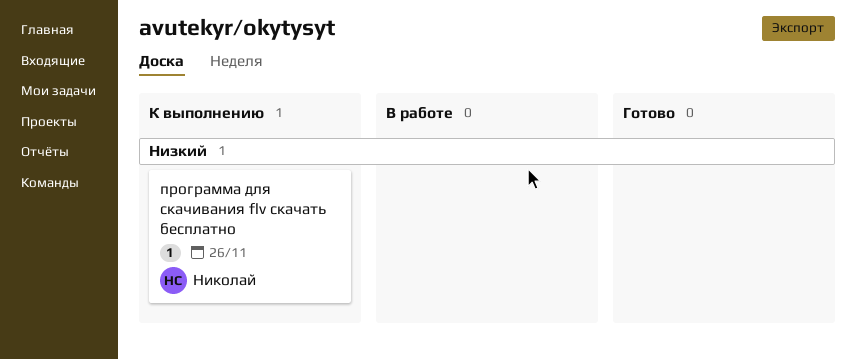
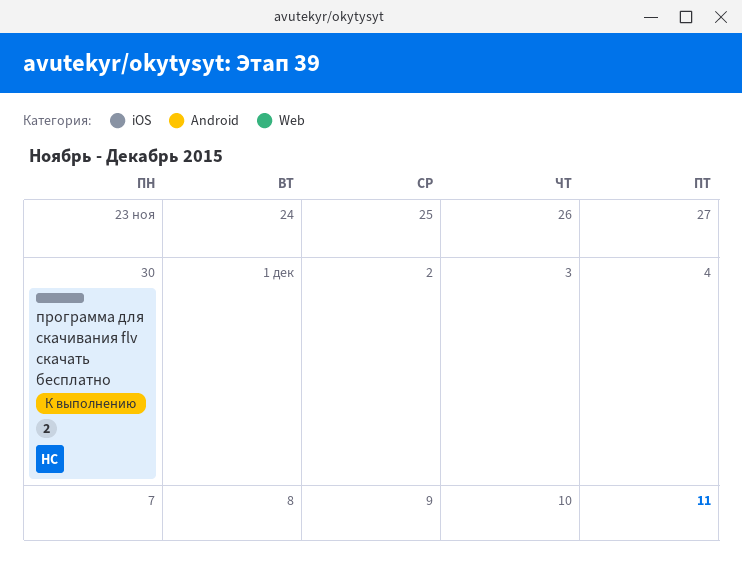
программа для скачивания flv скачать бесплатно, estimate: 1 -> 2
программа для скачивания flv скачать бесплатно, due: Nov 26 -> Nov 30

